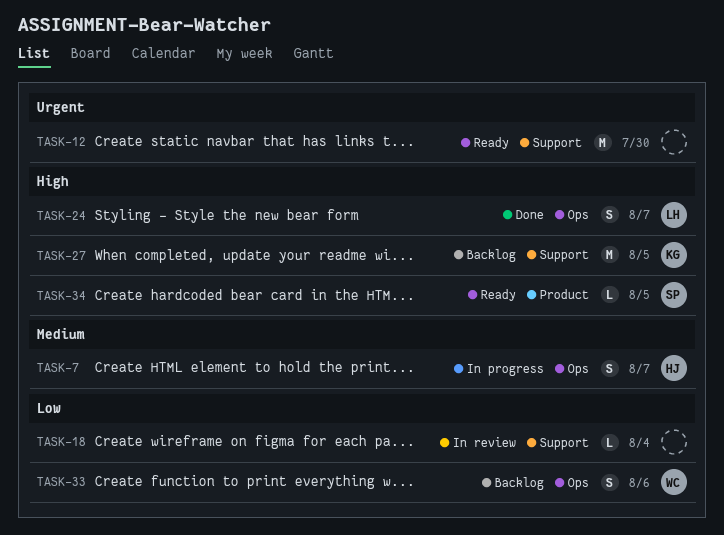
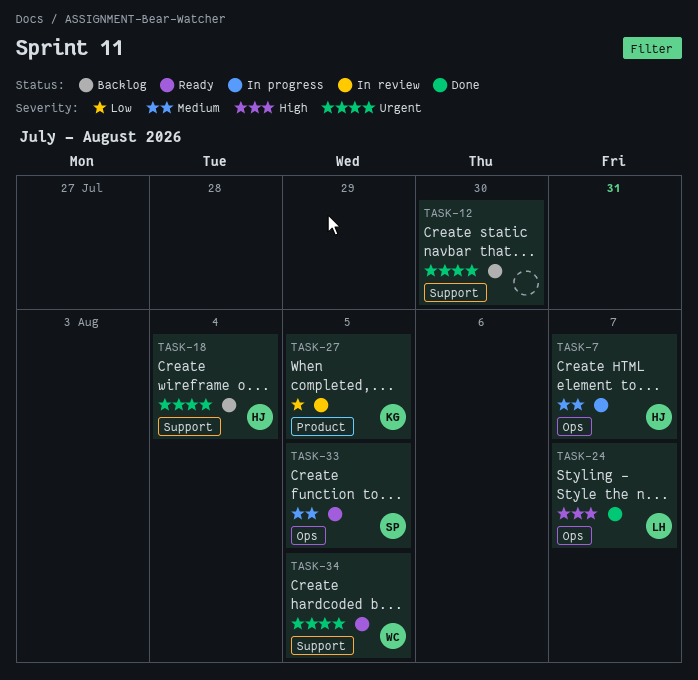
TASK-12, status: Ready -> Backlog
TASK-18, status: In review -> Backlog
TASK-18, owner: none -> HJ
TASK-18, priority: Low -> Urgent
TASK-27, status: Backlog -> In review
TASK-27, priority: High -> Low
TASK-27, label: Support -> Product
TASK-33, status: Backlog -> Ready
TASK-33, owner: WC -> SP
TASK-33, priority: Low -> Medium
TASK-33, due: Aug 6 -> Aug 5
TASK-34, owner: SP -> WC
TASK-34, priority: High -> Urgent
TASK-34, label: Product -> Support

